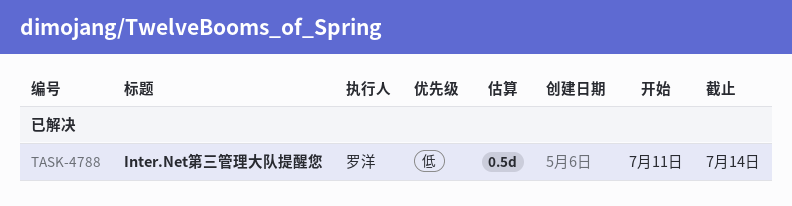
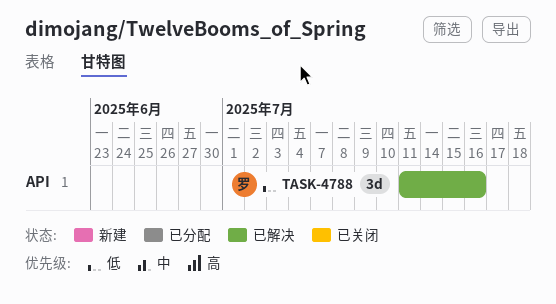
TASK-4788, estimate: 0.5d -> 3d
TASK-4788, due: Jul 14 -> Jul 16

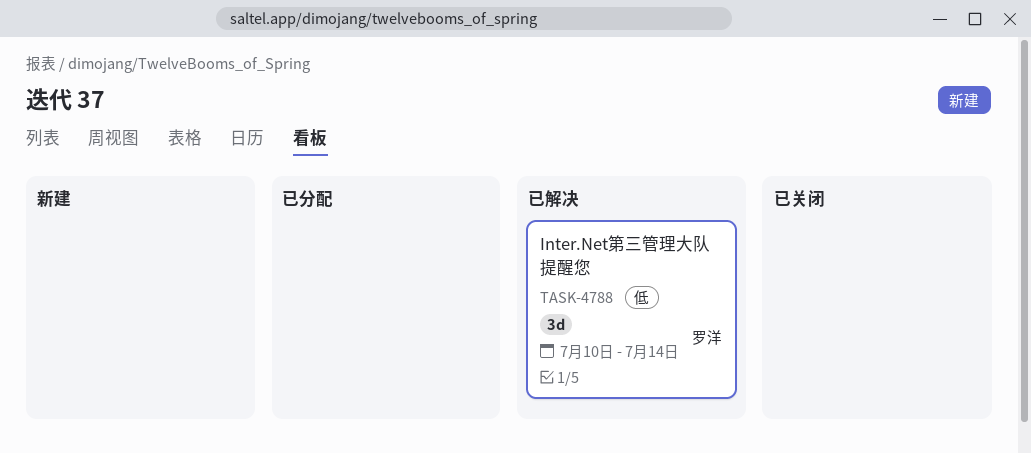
TASK-4788, start: Jul 11 -> Jul 10
TASK-4788, due: Jul 16 -> Jul 14

